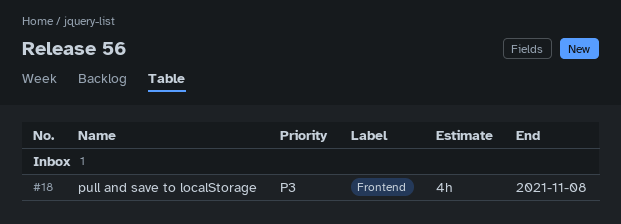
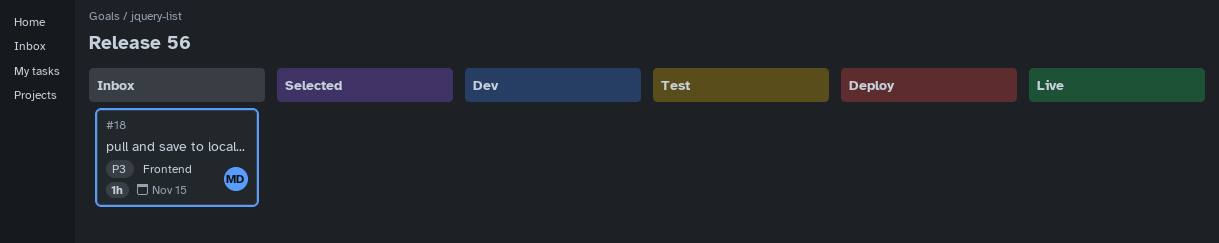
#18, estimate: 4h -> 1h
#18, due: Nov 8 -> Nov 15

